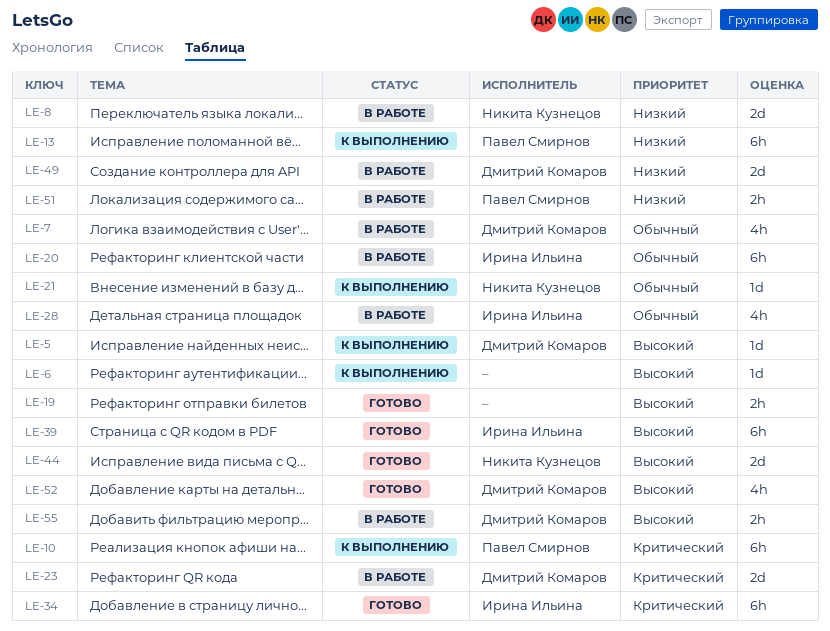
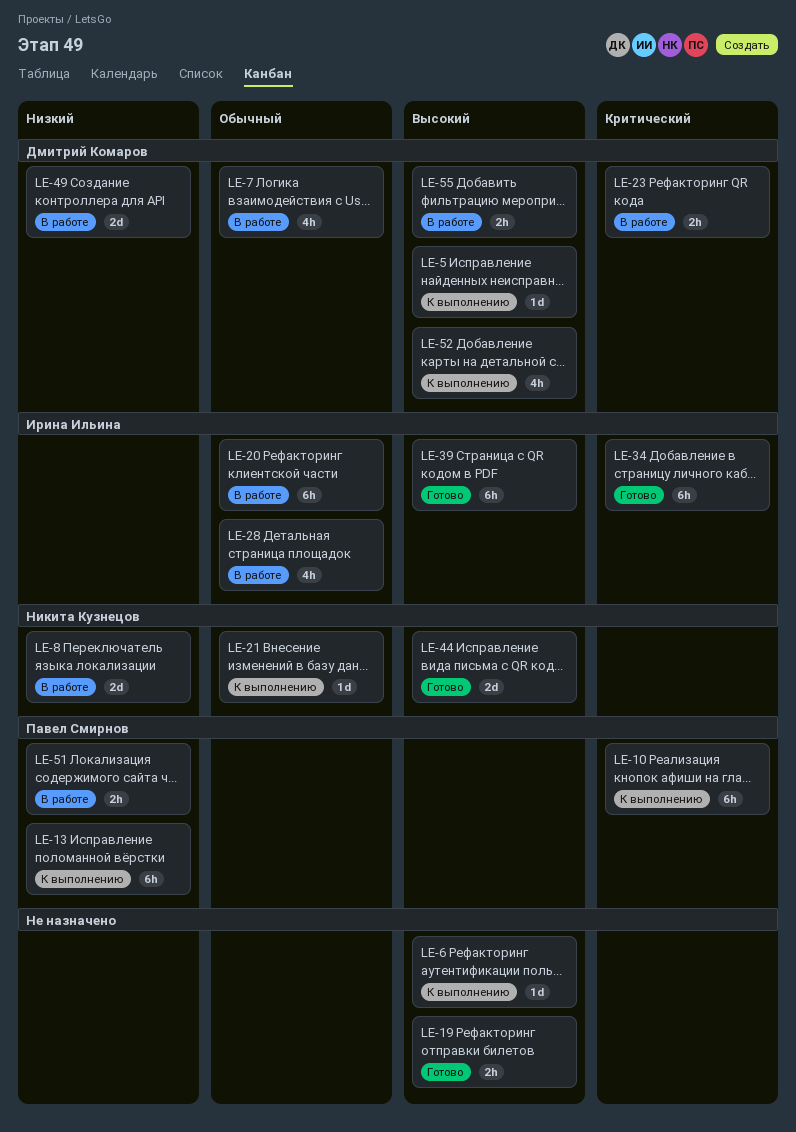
LE-23, estimate: 2d -> 2h
LE-52, status: Готово -> К выполнению

